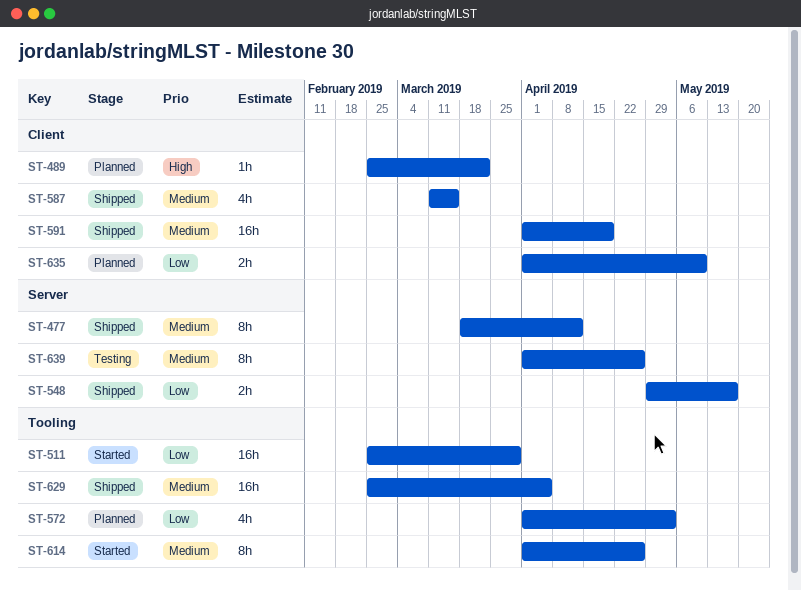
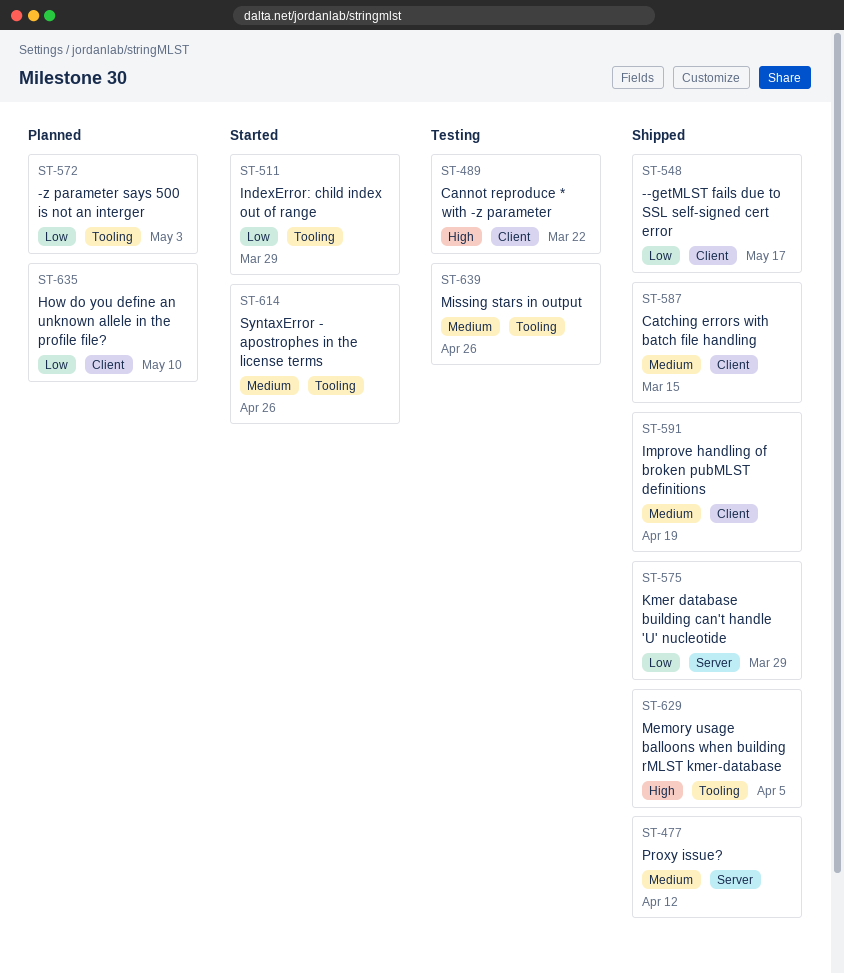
ST-489, status: Planned -> Testing
ST-548, label: Server -> Client
ST-575: none -> present
ST-629, priority: Medium -> High
ST-639, label: Server -> Tooling

